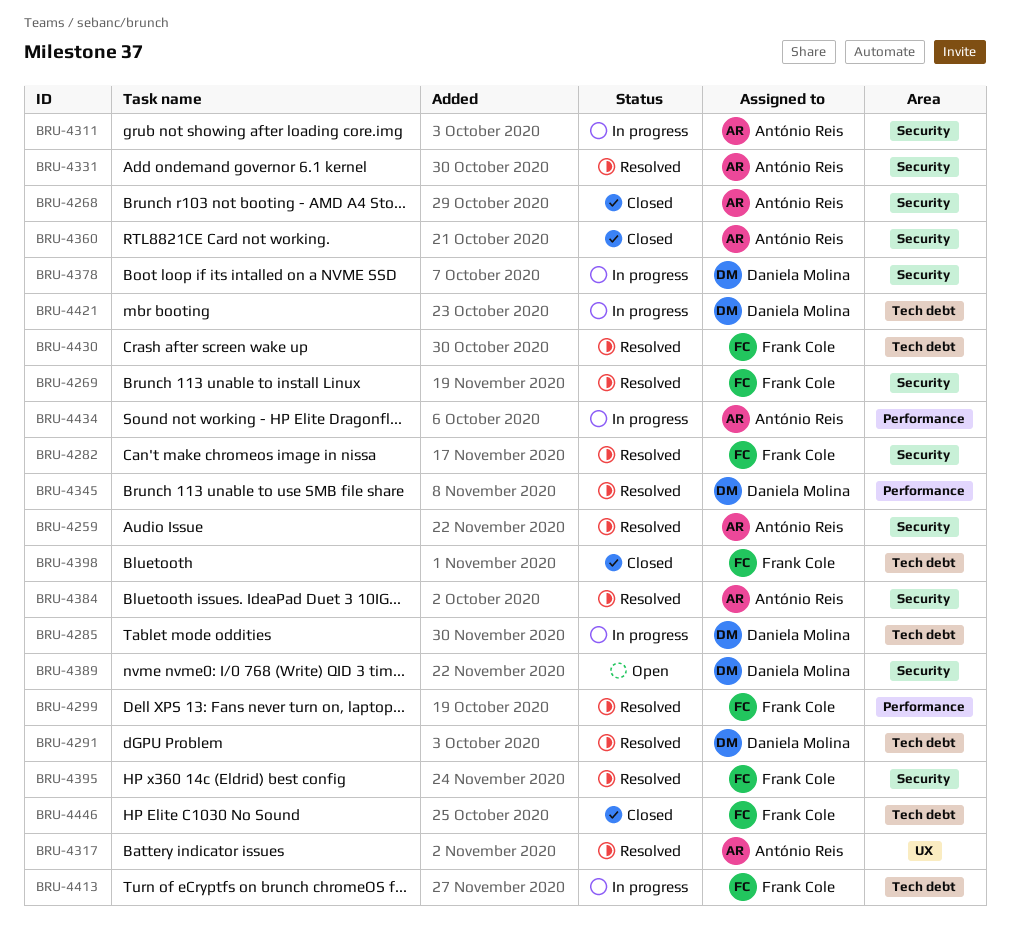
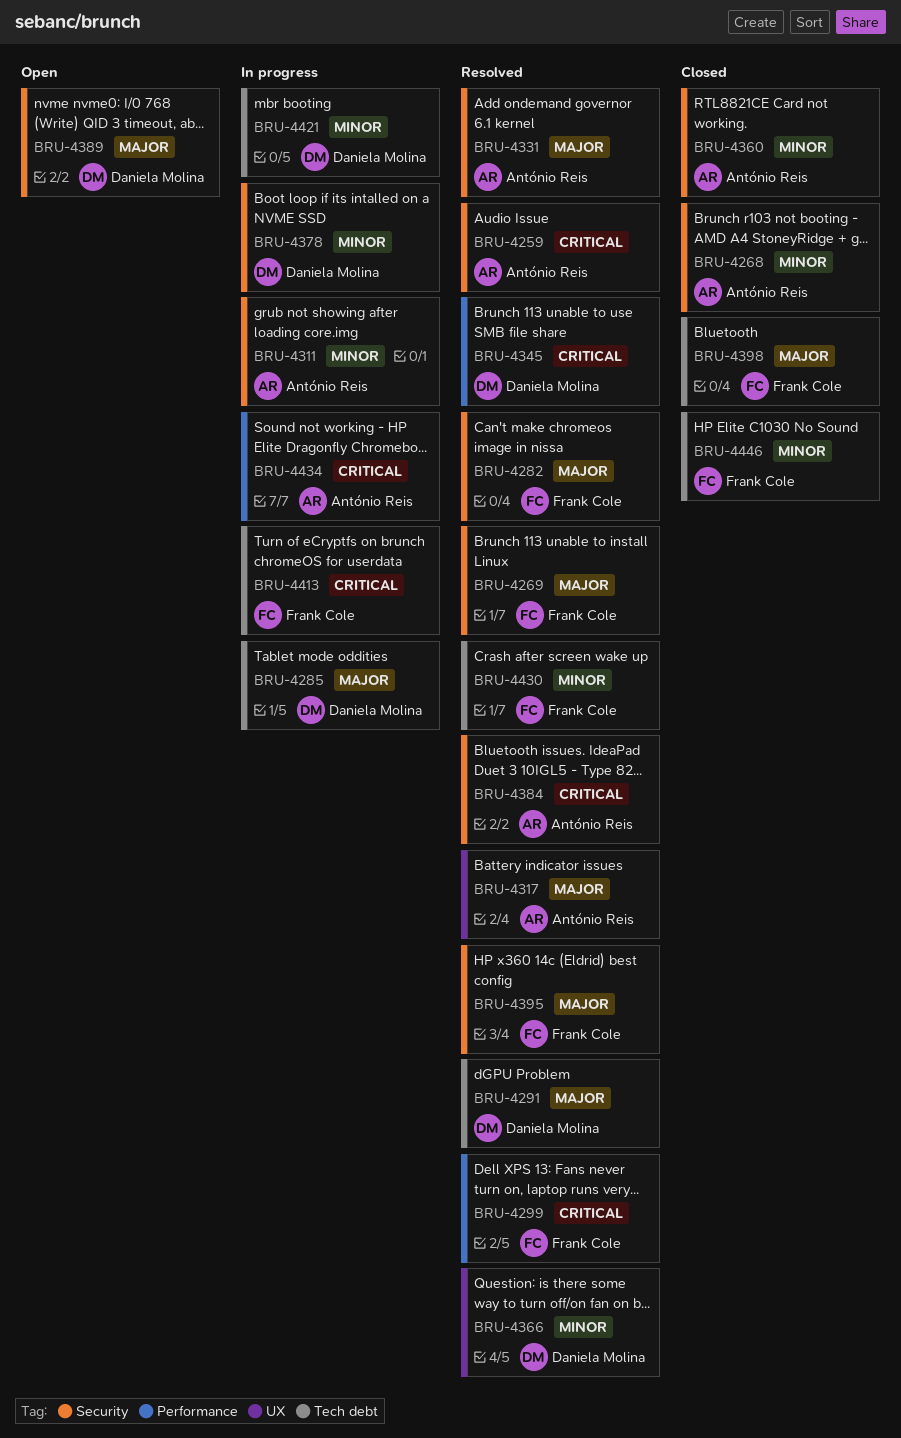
BRU-4366: none -> present

